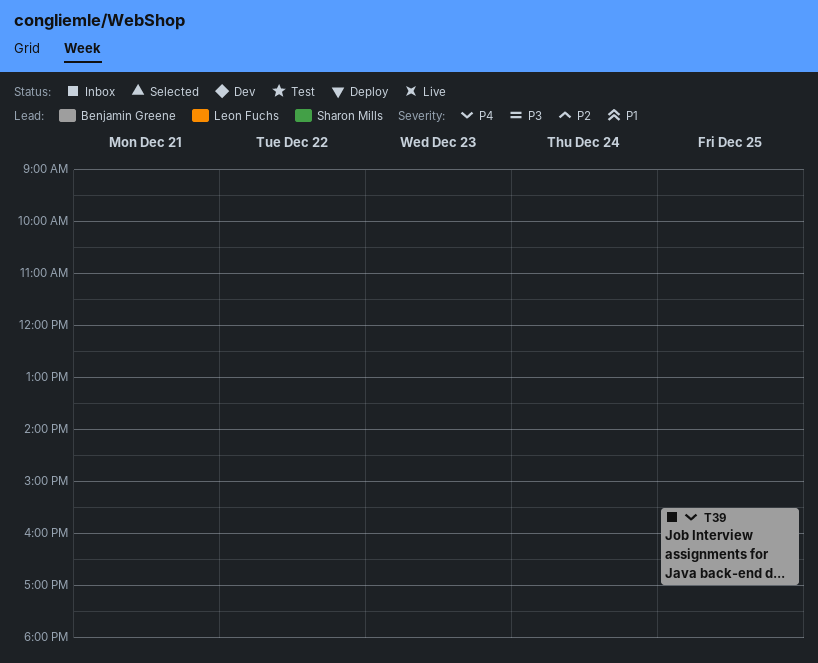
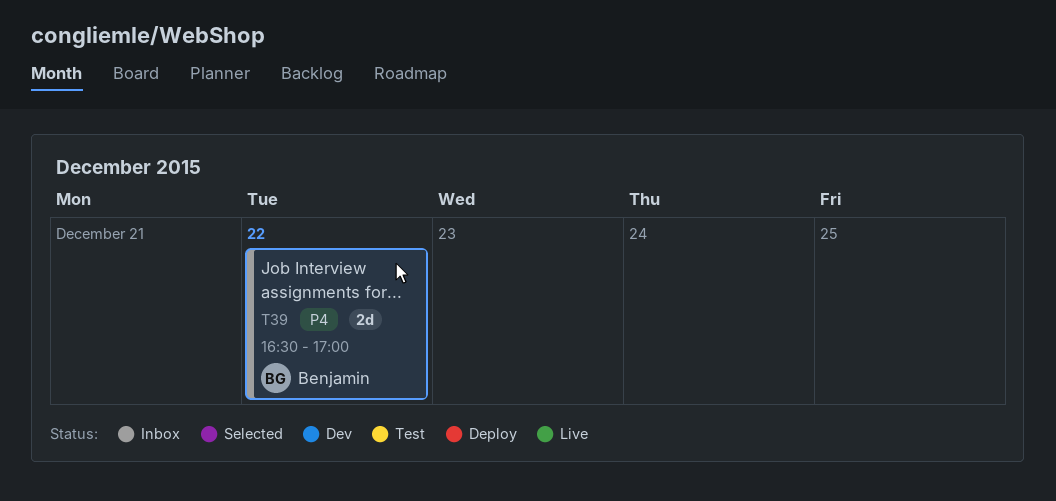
T39, day: Dec 25 -> Dec 22
T39, begins: 15:30 -> 16:30

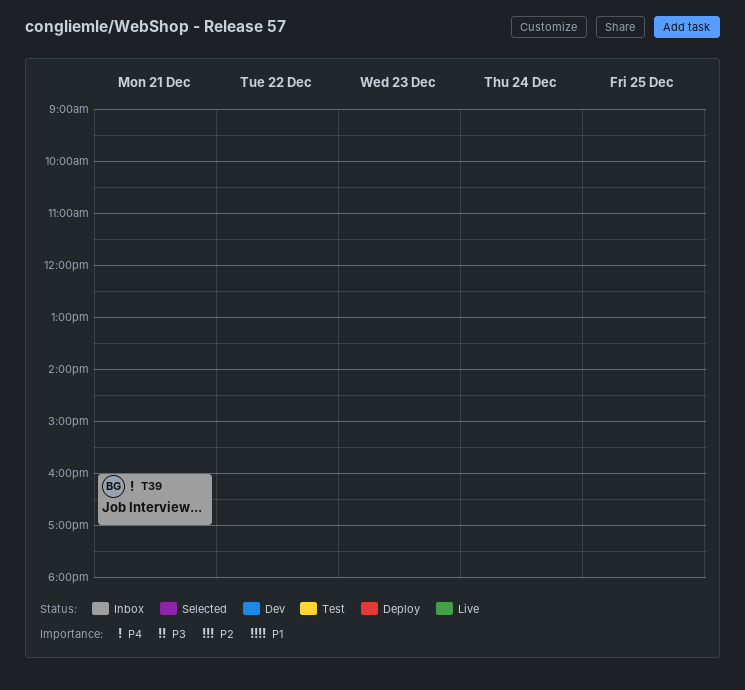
T39, day: Dec 22 -> Dec 21
T39, begins: 16:30 -> 16:00

